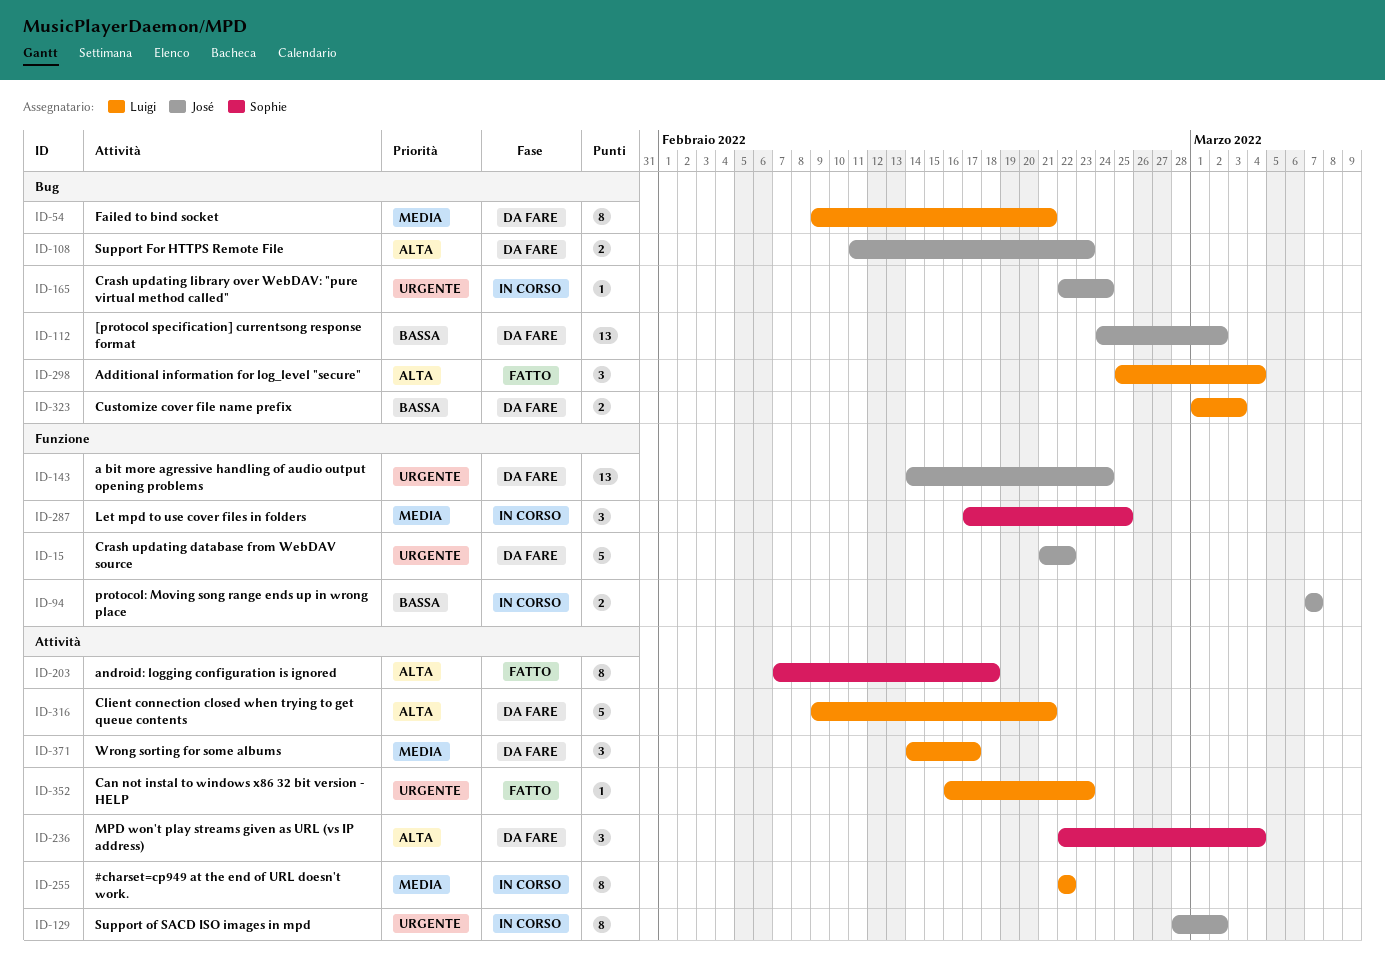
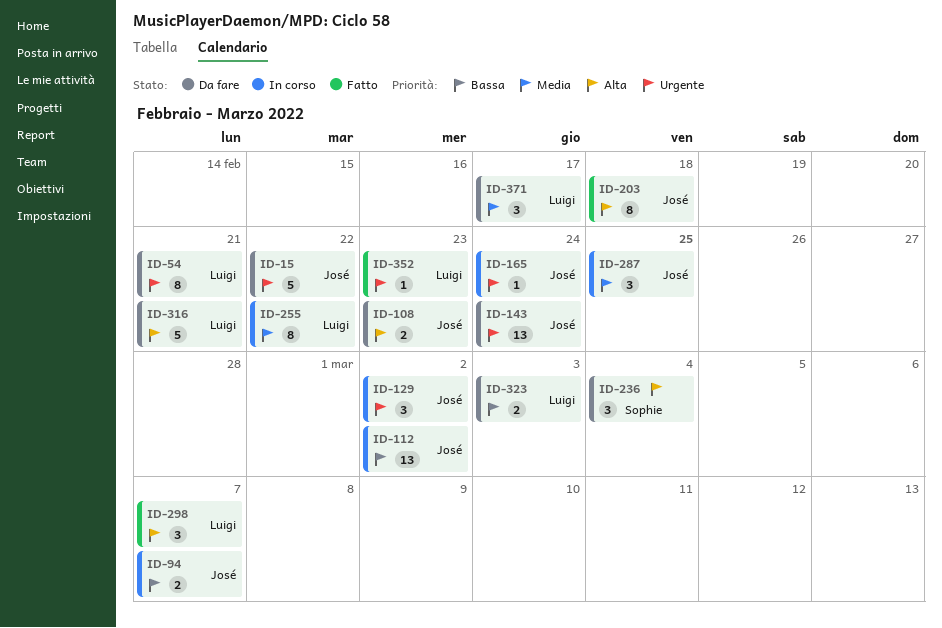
ID-54, priority: Media -> Urgente
ID-112, status: Da fare -> In corso
ID-129, estimate: 8 -> 3
ID-203, owner: Sophie -> José
ID-287, owner: Sophie -> José
ID-298, due: Mar 4 -> Mar 7

